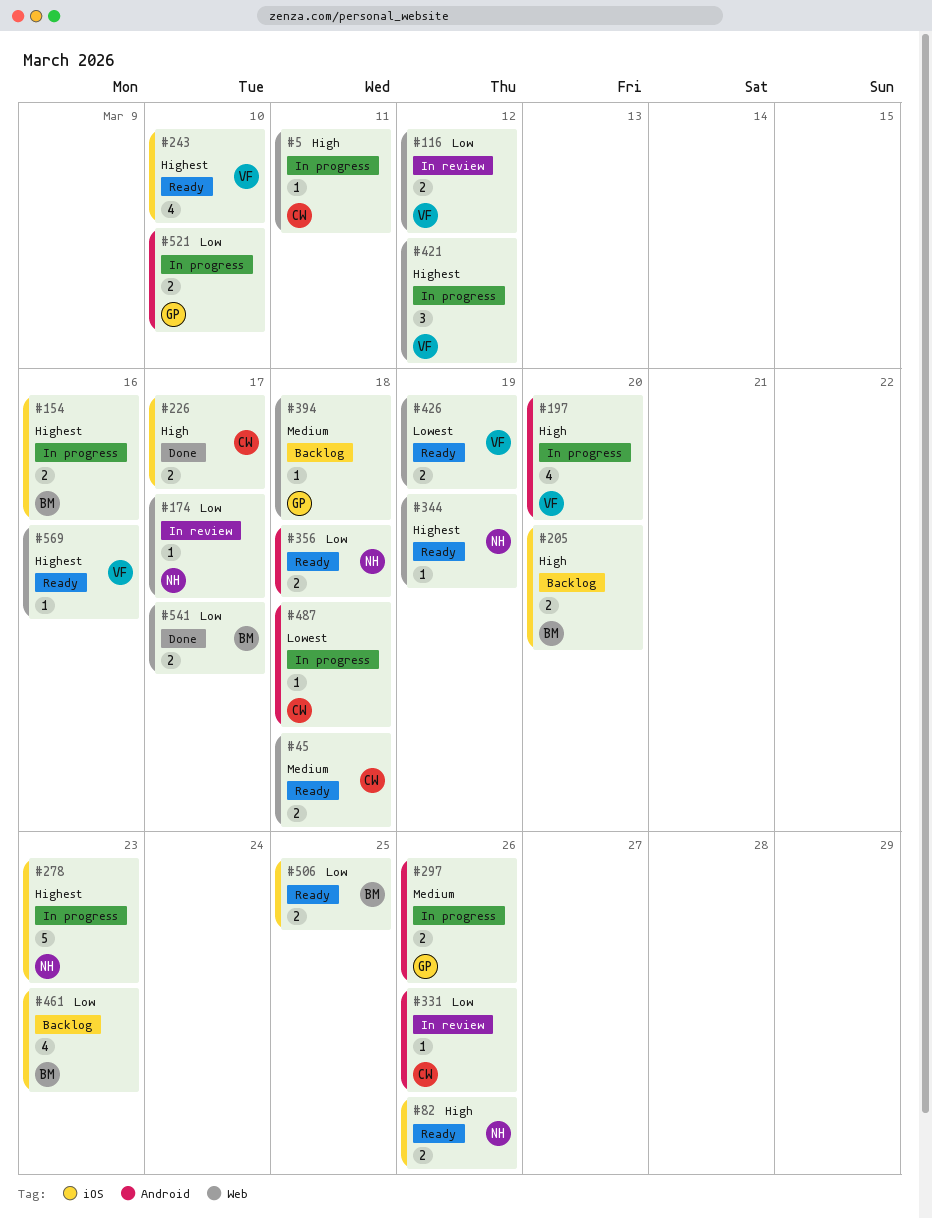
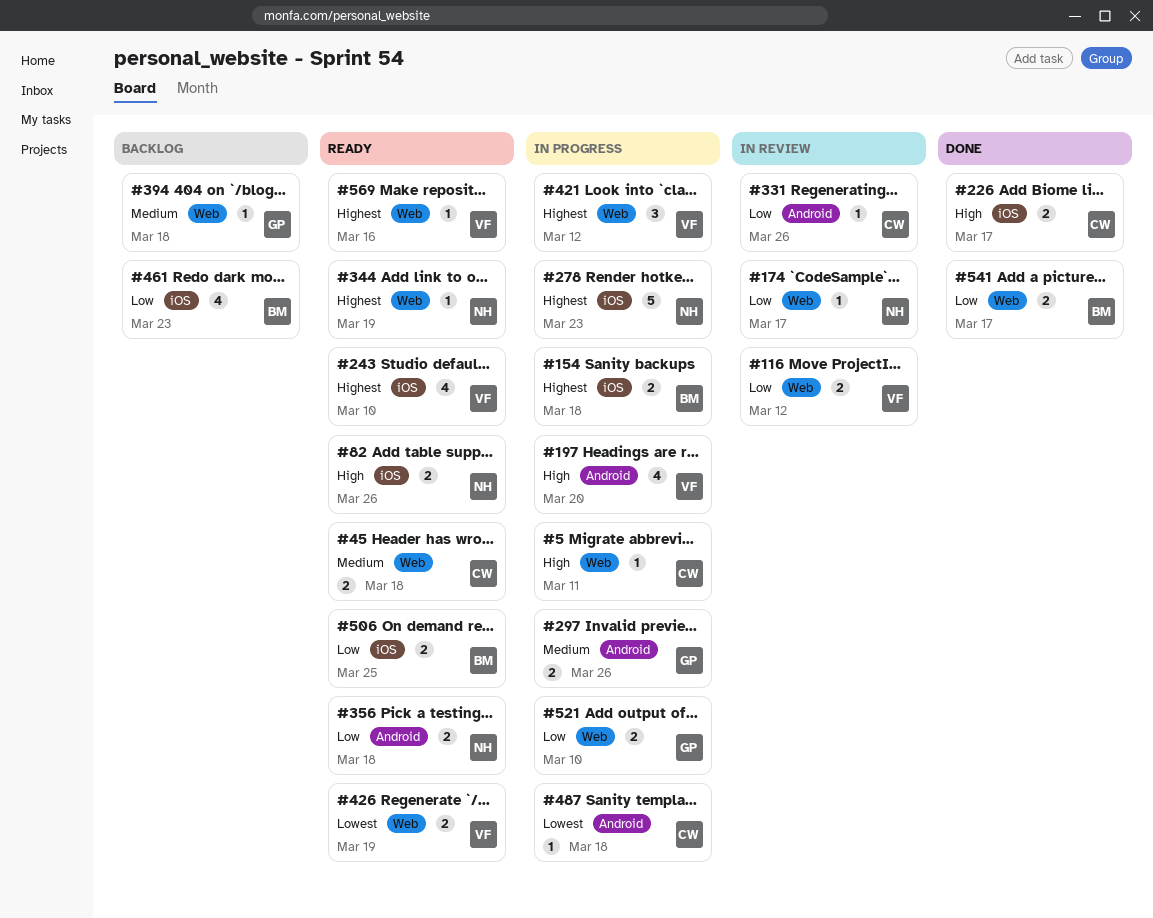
#154, due: Mar 16 -> Mar 18
#205: present -> none
#521, label: Android -> Web

